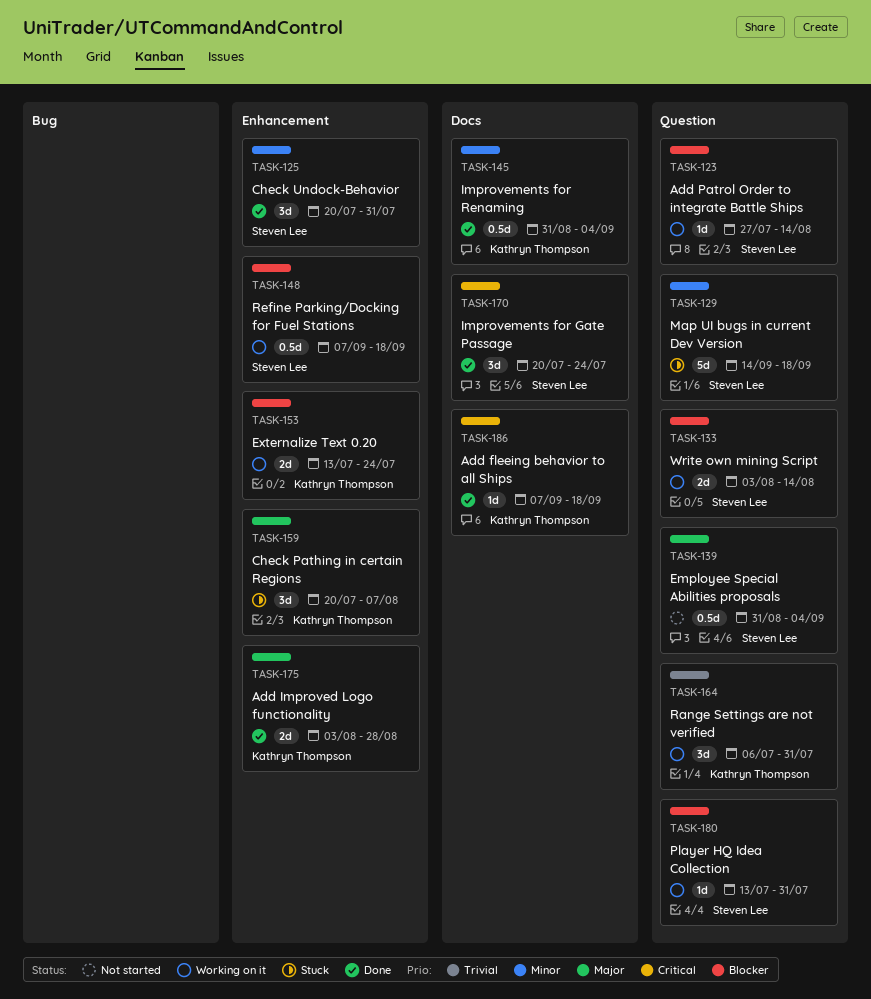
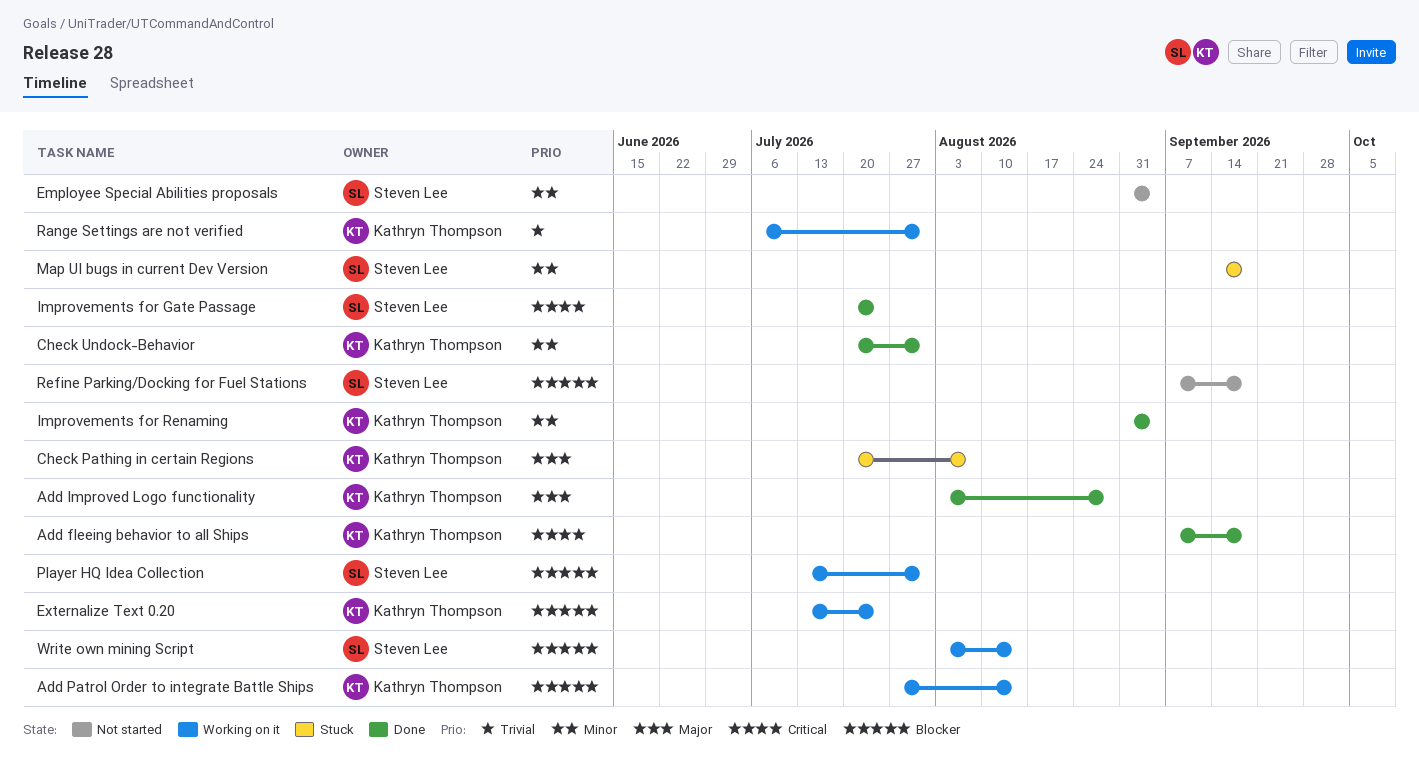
Add Patrol Order to integrate Battle Ships, owner: Steven Lee -> Kathryn Thompson
Check Undock-Behavior, owner: Steven Lee -> Kathryn Thompson
Employee Special Abilities proposals, priority: Major -> Minor
Refine Parking/Docking for Fuel Stations, status: Working on it -> Not started

